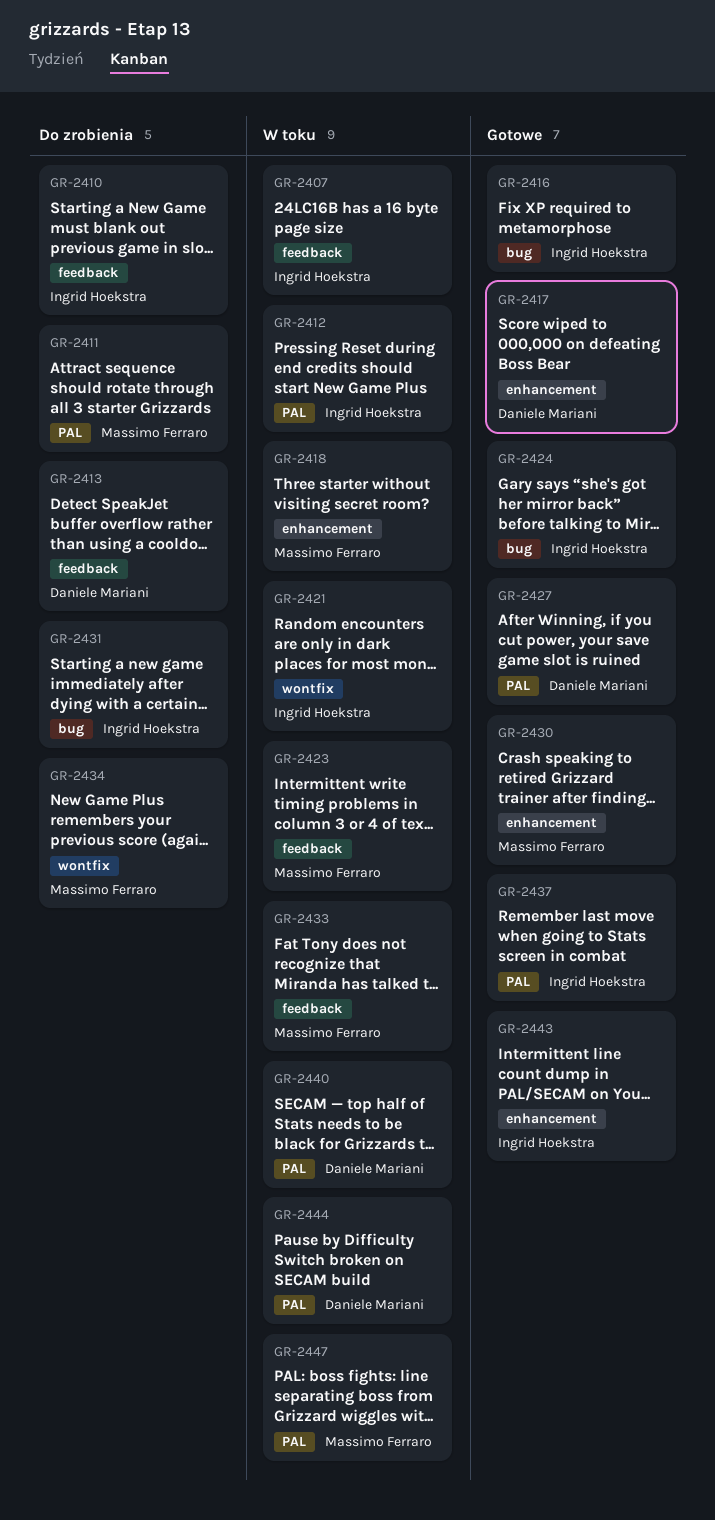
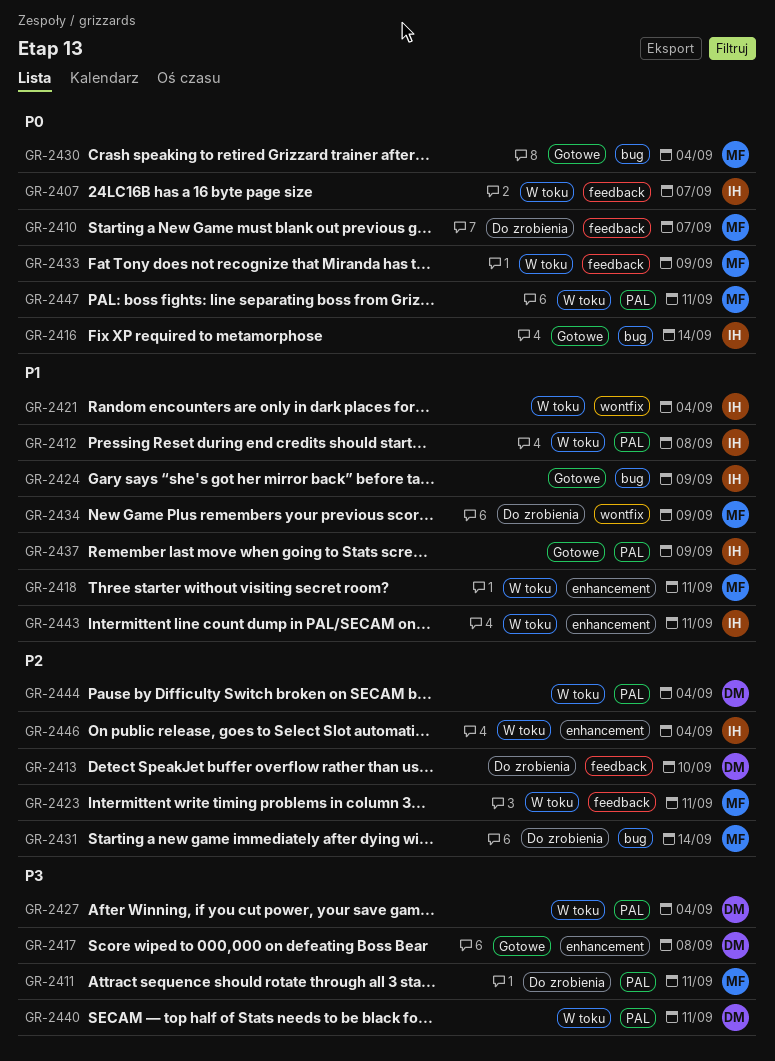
GR-2410, owner: Ingrid Hoekstra -> Massimo Ferraro
GR-2427, status: Gotowe -> W toku
GR-2430, label: enhancement -> bug
GR-2431, owner: Ingrid Hoekstra -> Massimo Ferraro
GR-2443, status: Gotowe -> W toku
GR-2446: none -> present

